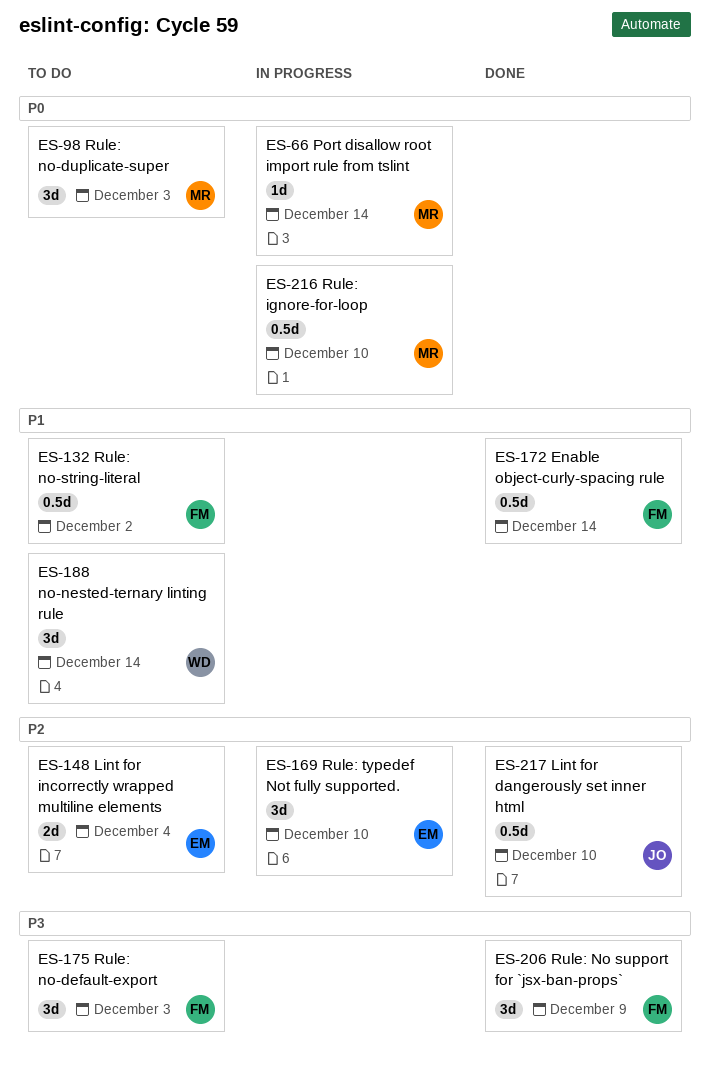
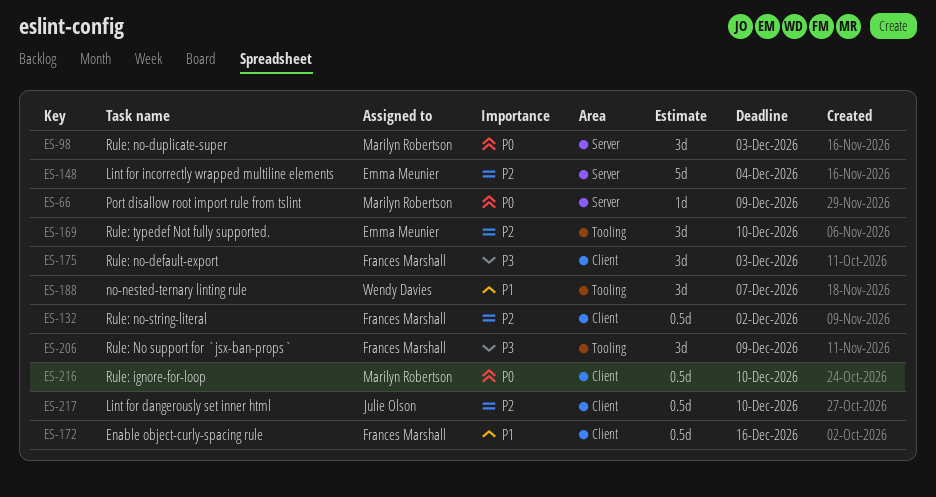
ES-66, due: Dec 14 -> Dec 9
ES-132, priority: P1 -> P2
ES-148, estimate: 2d -> 5d
ES-172, due: Dec 14 -> Dec 16
ES-188, due: Dec 14 -> Dec 7

